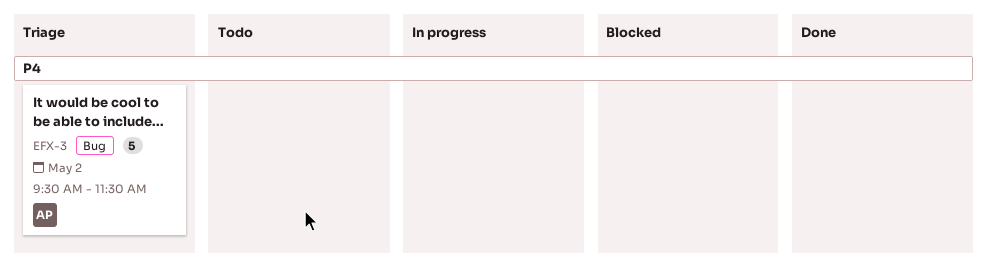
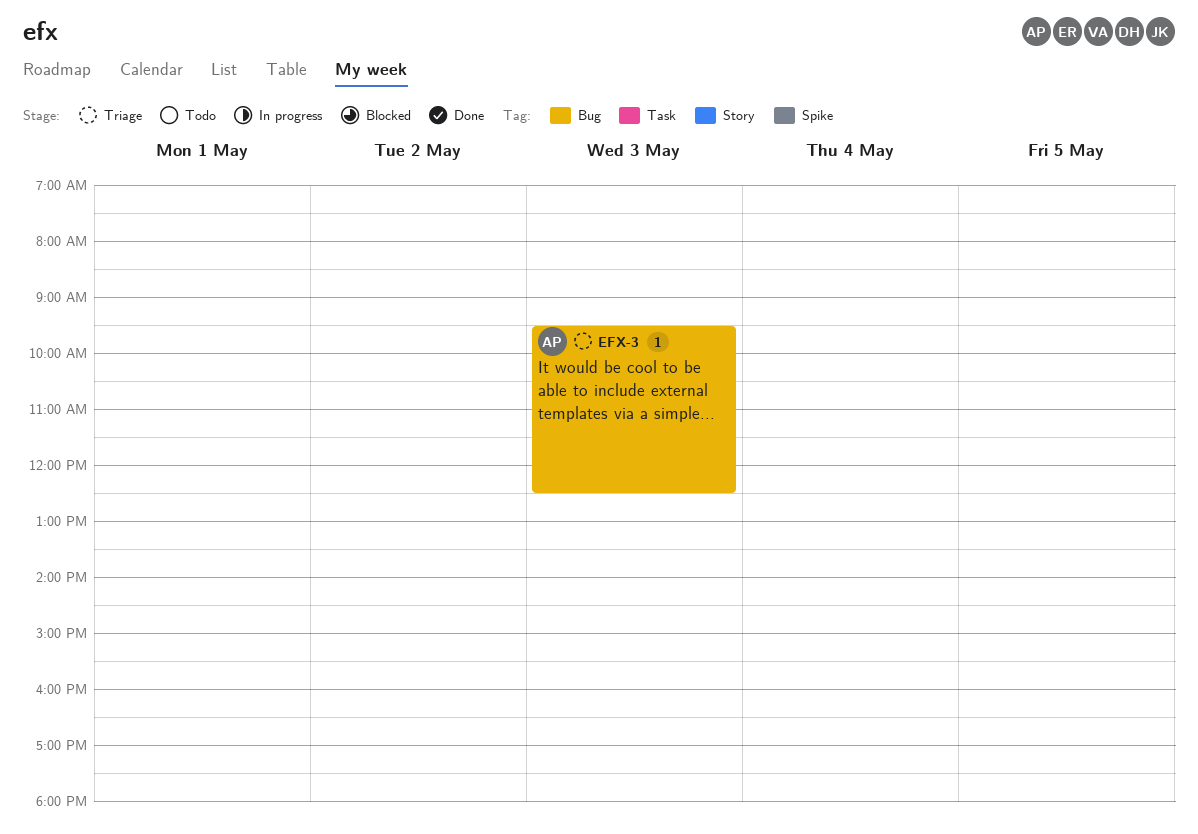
EFX-3, estimate: 5 -> 1
EFX-3, day: May 2 -> May 3
EFX-3, ends: 11:30 -> 12:30

